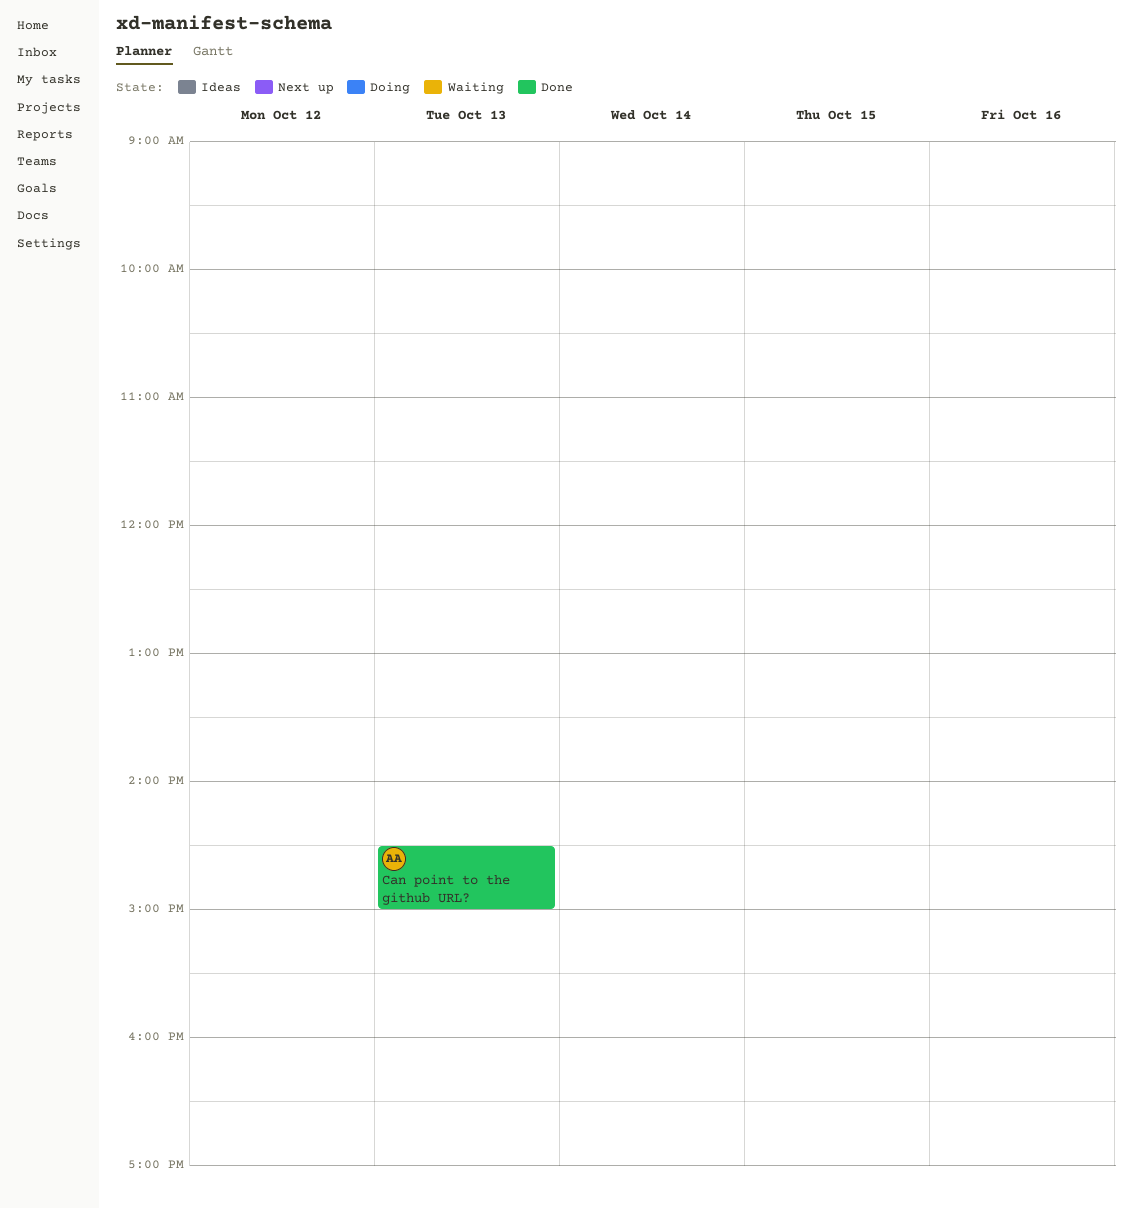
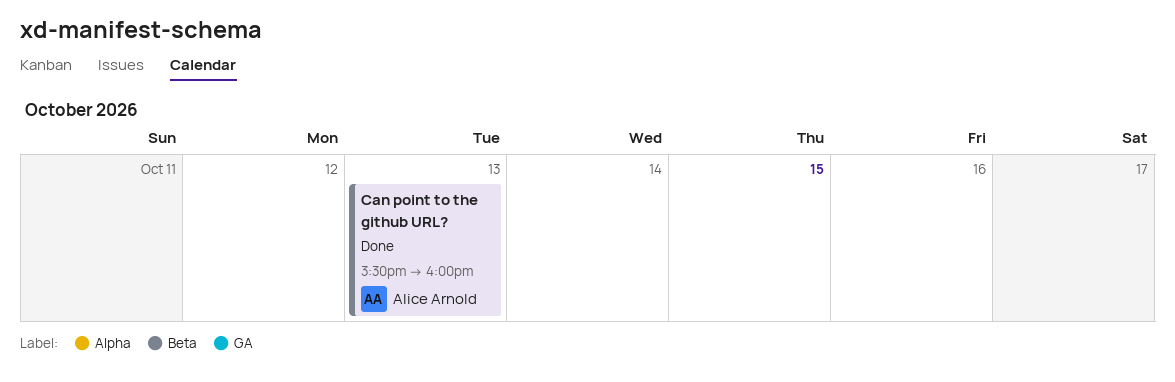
Can point to the github URL?, begins: 14:30 -> 15:30
Can point to the github URL?, ends: 15:00 -> 16:00

